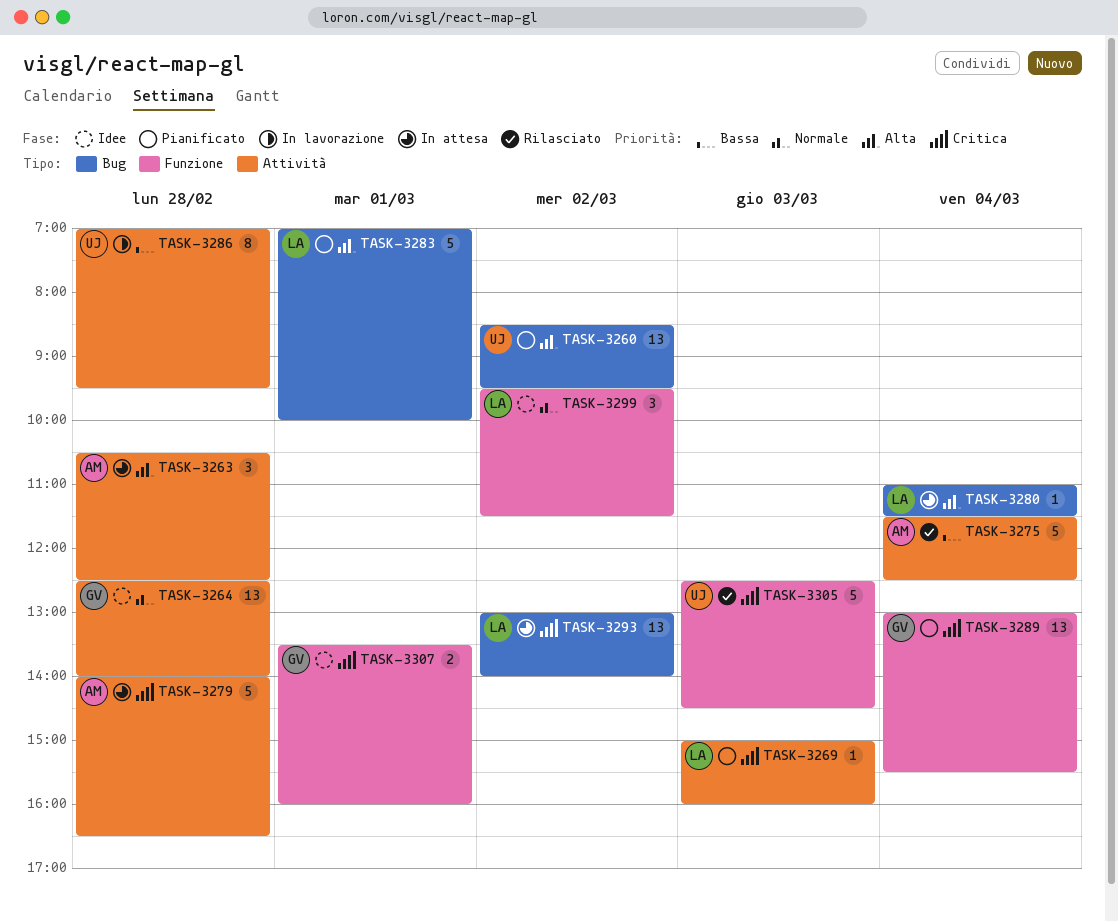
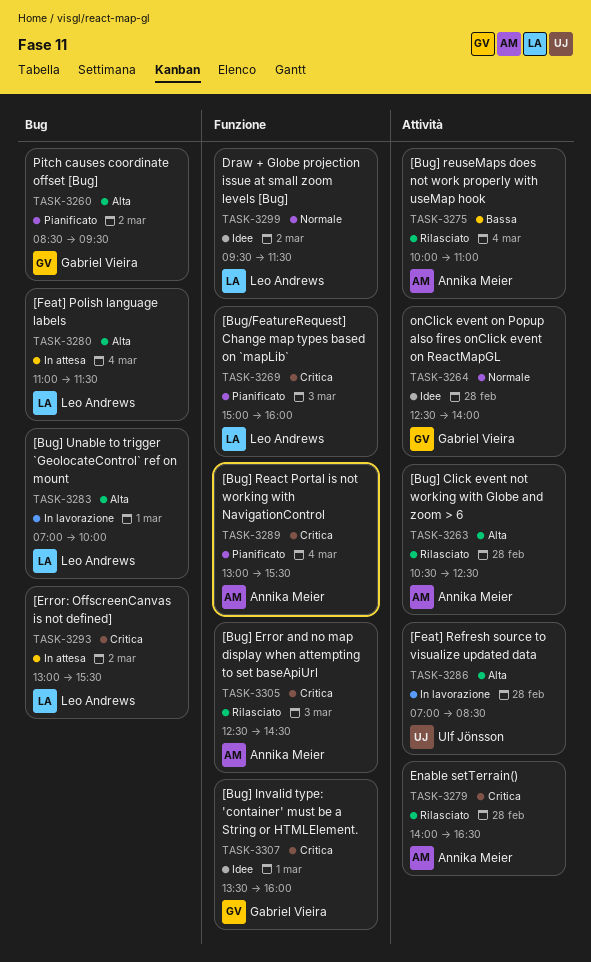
TASK-3260, owner: Ulf Jönsson -> Gabriel Vieira
TASK-3263, status: In attesa -> Rilasciato
TASK-3269, label: Attività -> Funzione
TASK-3275, begins: 11:30 -> 10:00
TASK-3275, ends: 12:30 -> 11:00
TASK-3279, status: In attesa -> Rilasciato
TASK-3283, status: Pianificato -> In lavorazione
TASK-3286, priority: Bassa -> Alta
TASK-3286, ends: 09:30 -> 08:30
TASK-3289, owner: Gabriel Vieira -> Annika Meier
TASK-3293, ends: 14:00 -> 15:30
TASK-3305, owner: Ulf Jönsson -> Annika Meier

